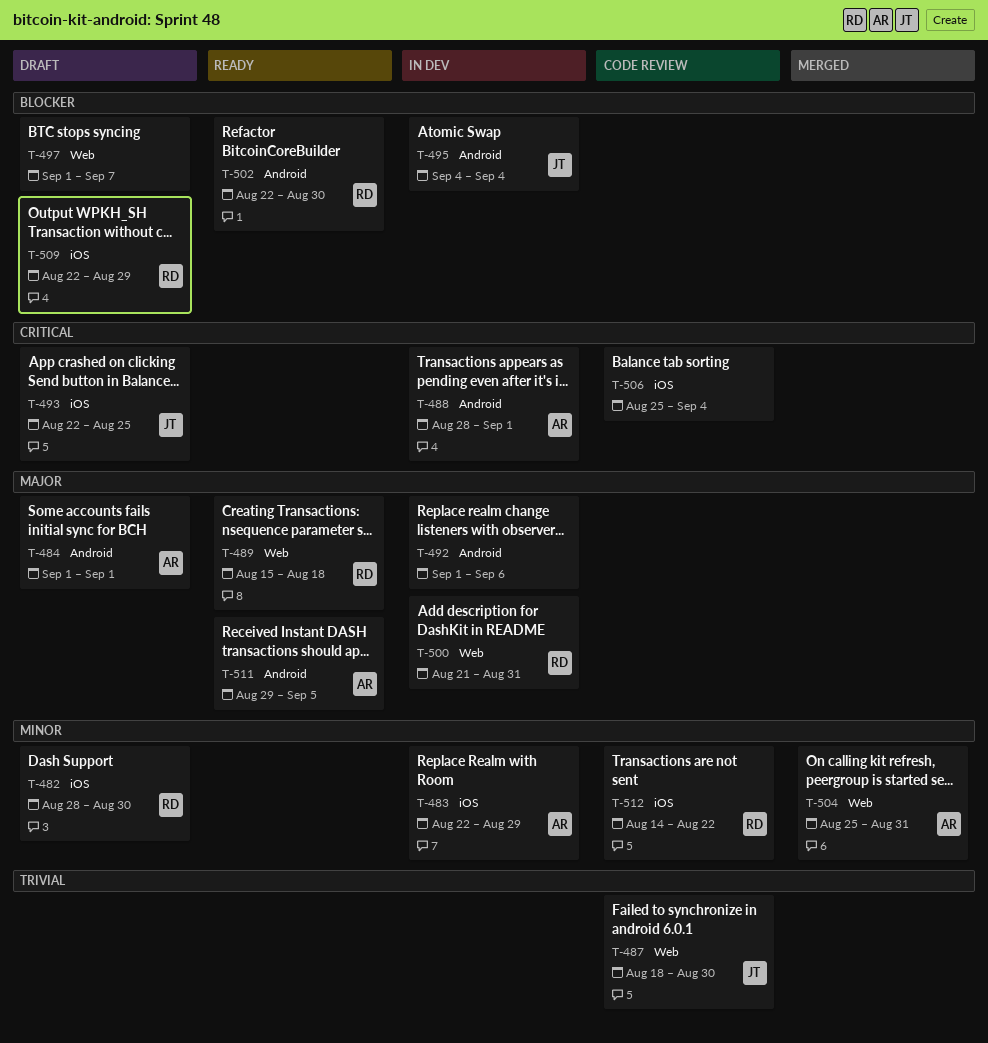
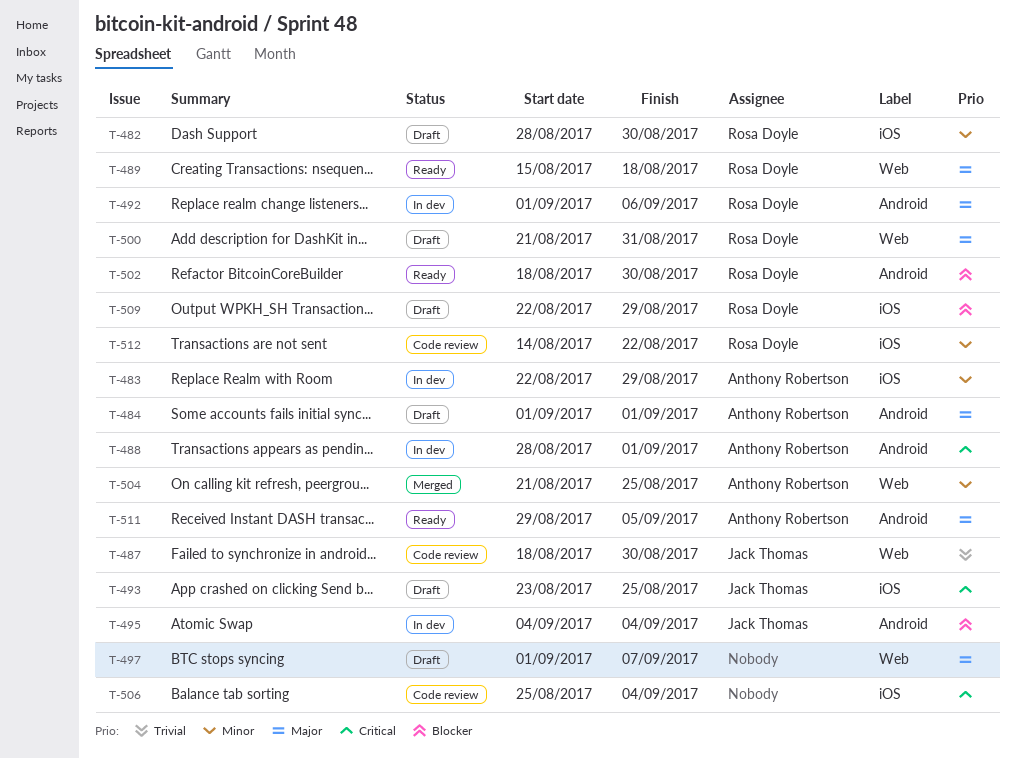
T-492, owner: none -> Rosa Doyle
T-493, start: Aug 22 -> Aug 23
T-497, priority: Blocker -> Major
T-500, status: In dev -> Draft
T-502, start: Aug 22 -> Aug 18
T-504, start: Aug 25 -> Aug 21
T-504, due: Aug 31 -> Aug 25

